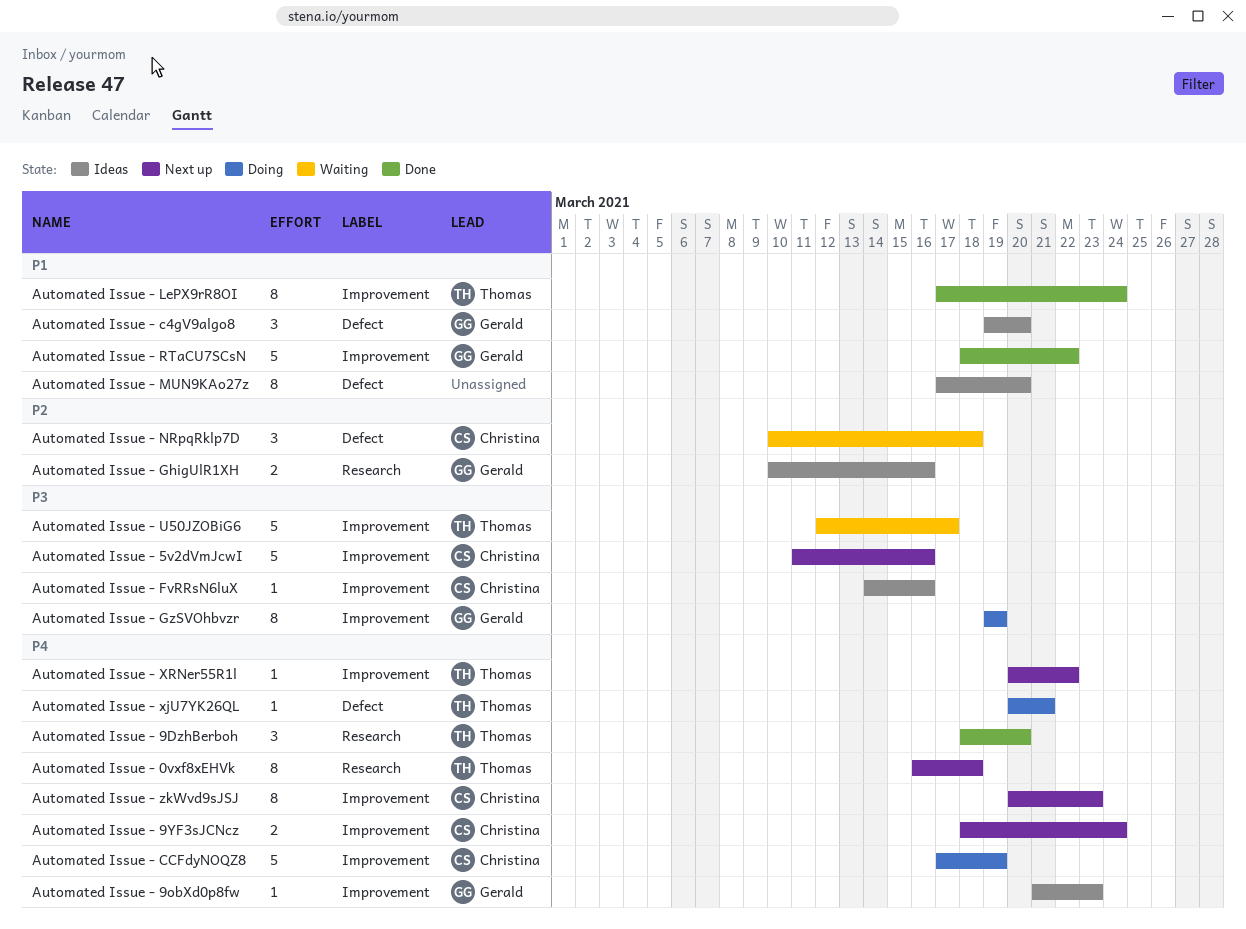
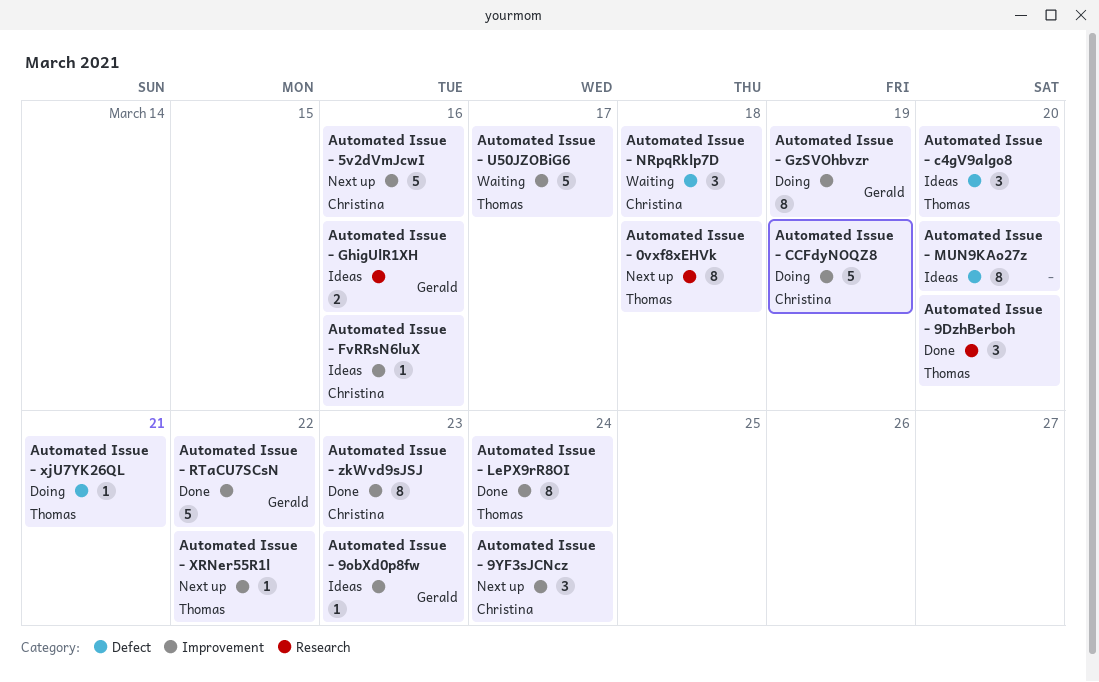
Automated Issue - 9YF3sJCNcz, estimate: 2 -> 3
Automated Issue - c4gV9algo8, owner: Gerald -> Thomas
Automated Issue - zkWvd9sJSJ, status: Next up -> Done

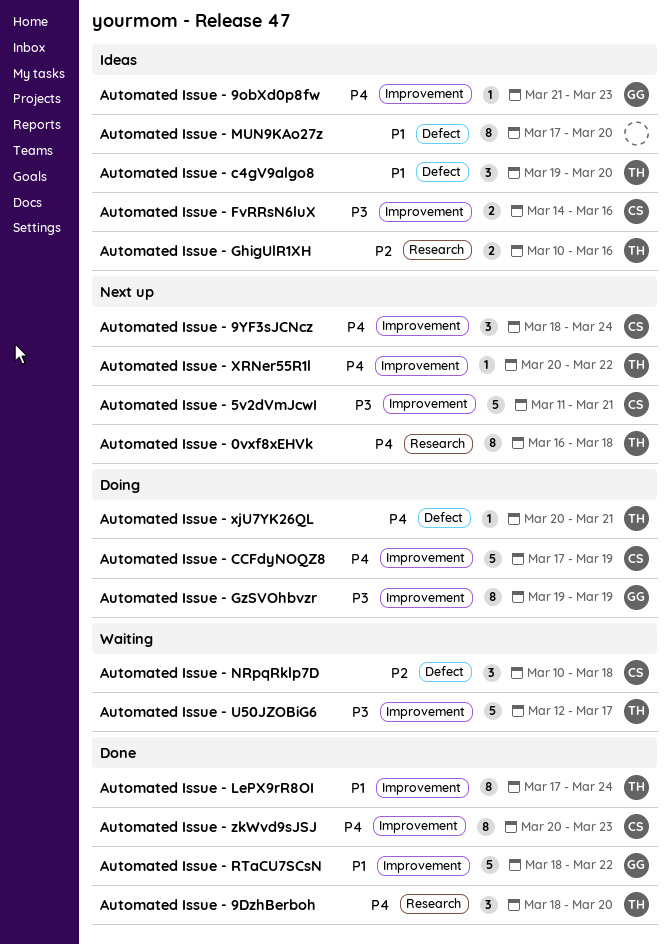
Automated Issue - 5v2dVmJcwI, due: Mar 16 -> Mar 21
Automated Issue - FvRRsN6luX, estimate: 1 -> 2
Automated Issue - GhigUlR1XH, owner: Gerald -> Thomas

